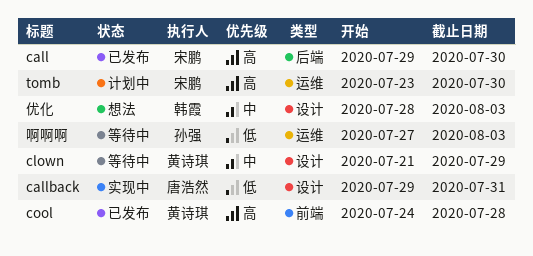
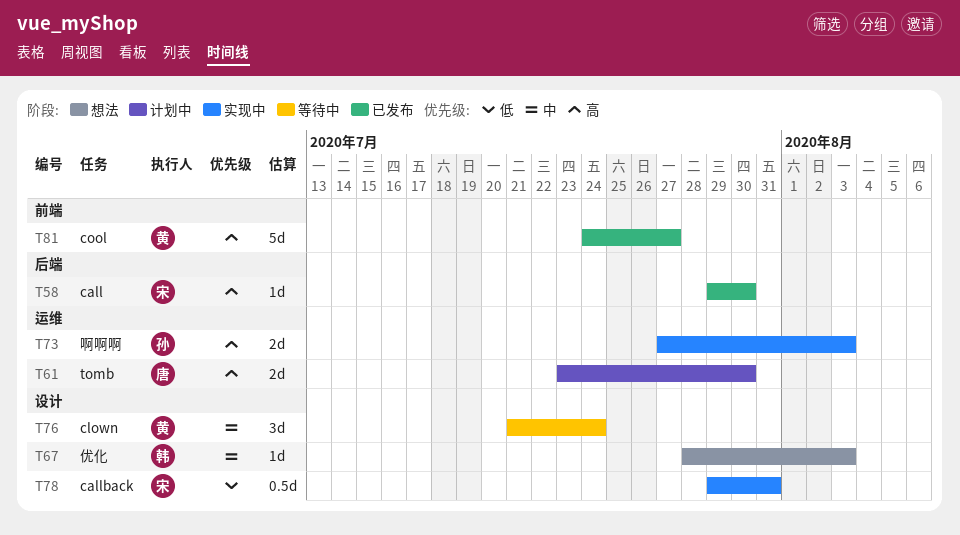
callback, owner: 唐浩然 -> 宋鹏
clown, due: Jul 29 -> Jul 24
cool, due: Jul 28 -> Jul 27
tomb, owner: 宋鹏 -> 唐浩然
啊啊啊, status: 等待中 -> 实现中
啊啊啊, priority: 低 -> 高

